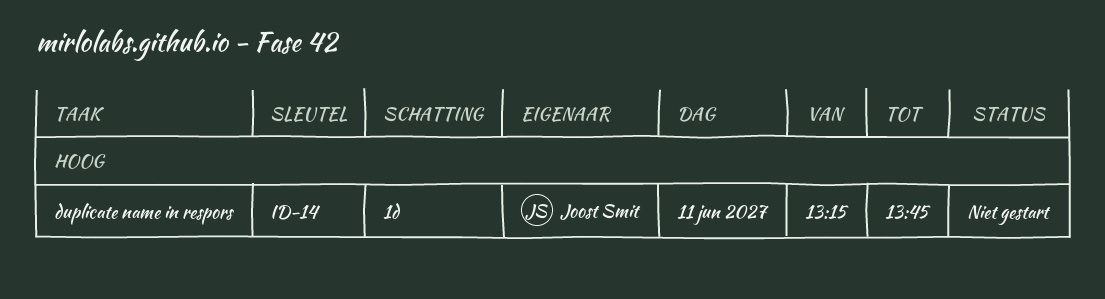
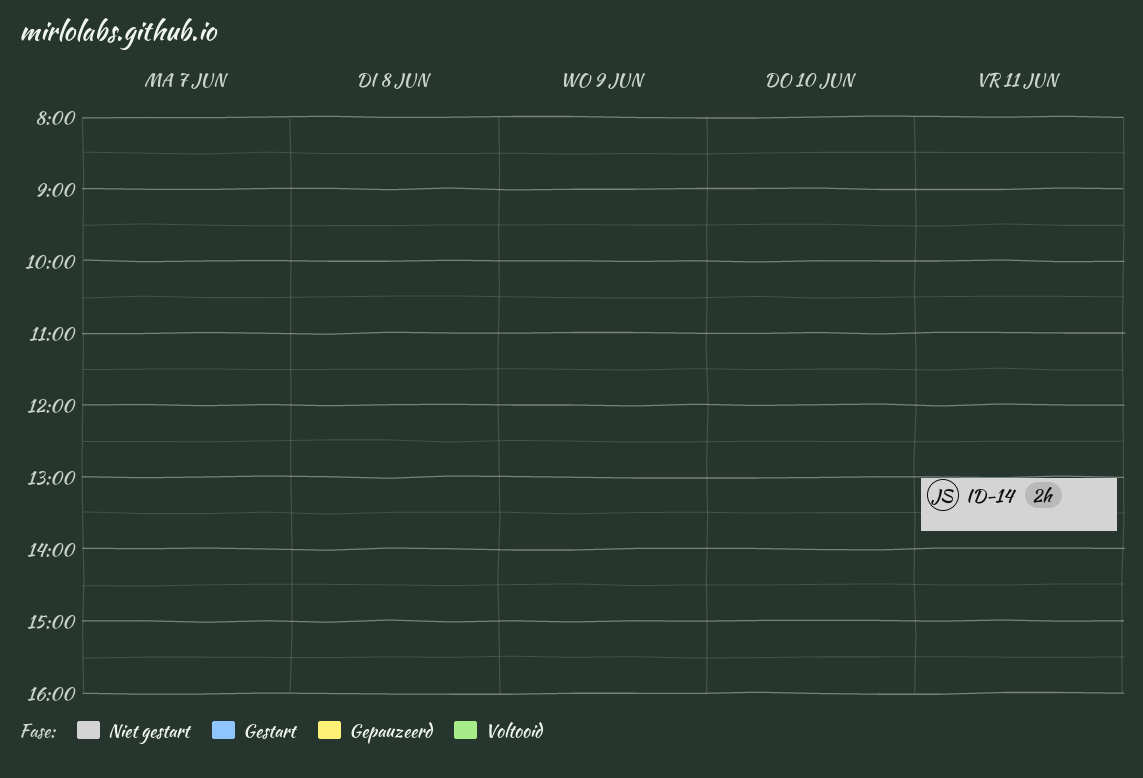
ID-14, estimate: 1d -> 2h
ID-14, begins: 13:15 -> 13:00

